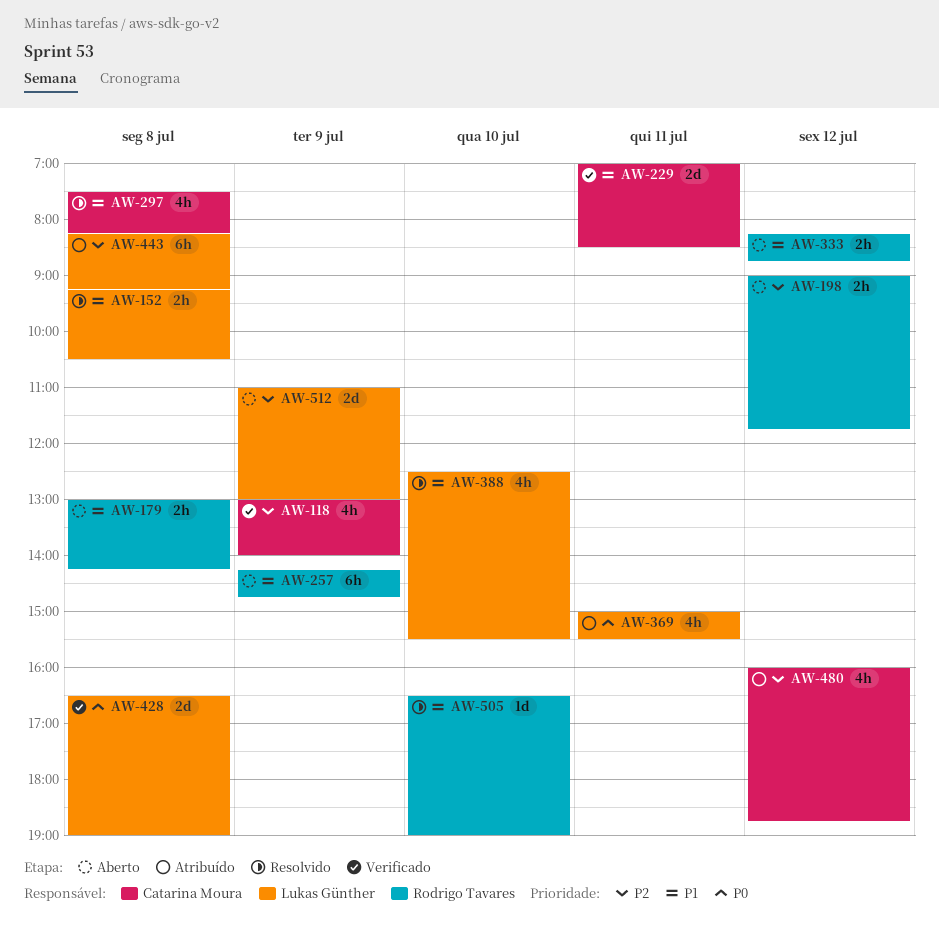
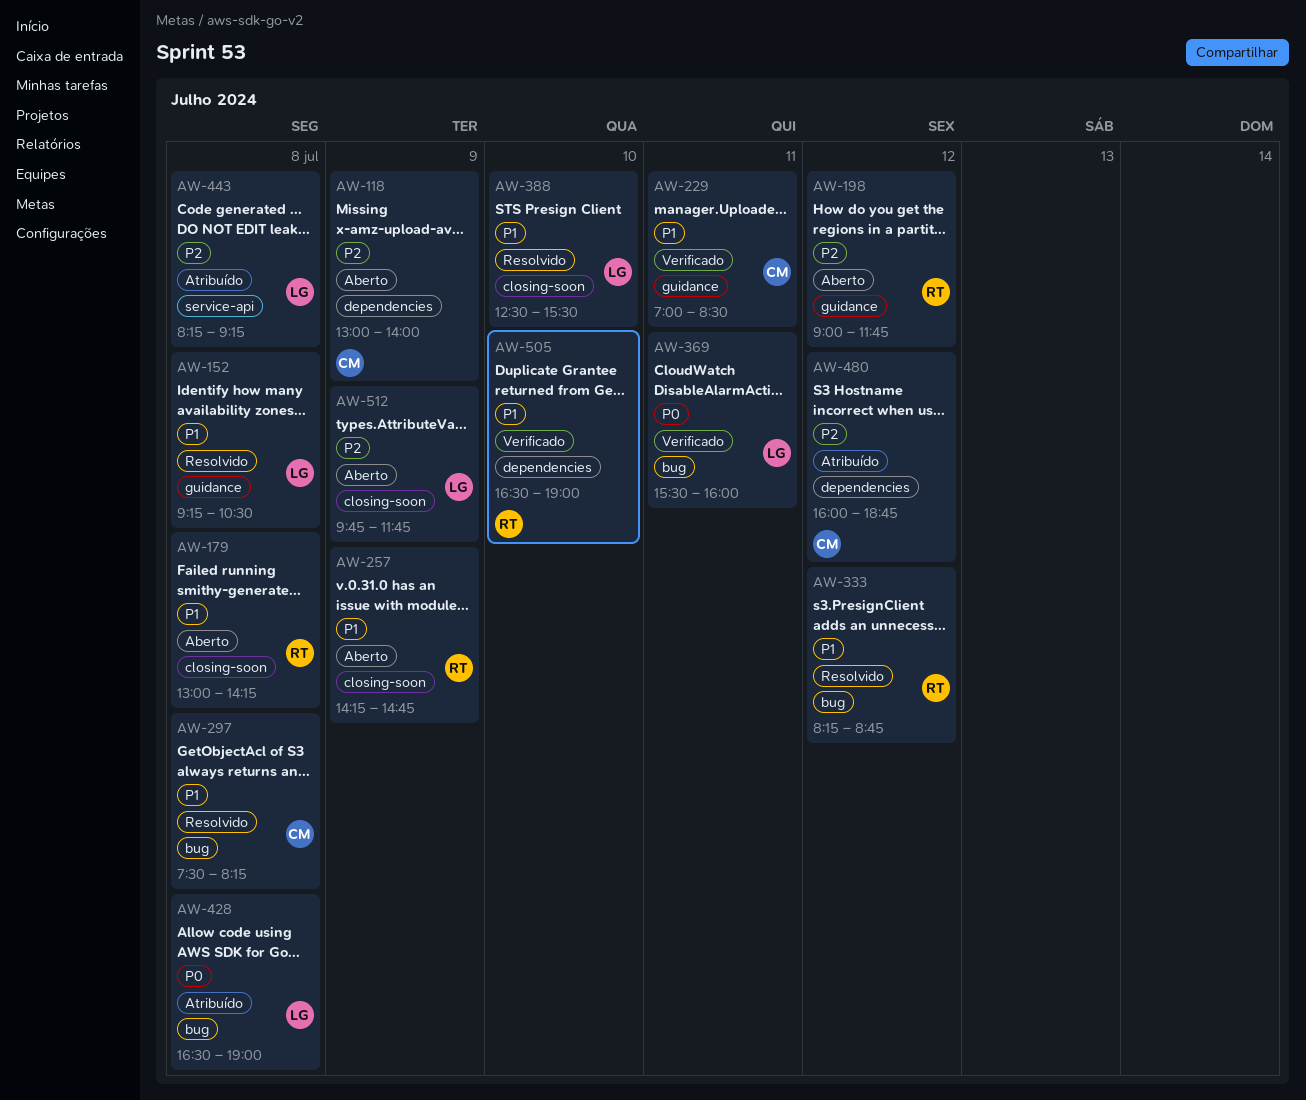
AW-118, status: Verificado -> Aberto
AW-333, status: Aberto -> Resolvido
AW-369, status: Atribuído -> Verificado
AW-369, begins: 15:00 -> 15:30
AW-369, ends: 15:30 -> 16:00
AW-428, status: Verificado -> Atribuído
AW-505, status: Resolvido -> Verificado
AW-512, begins: 11:00 -> 09:45
AW-512, ends: 13:00 -> 11:45

